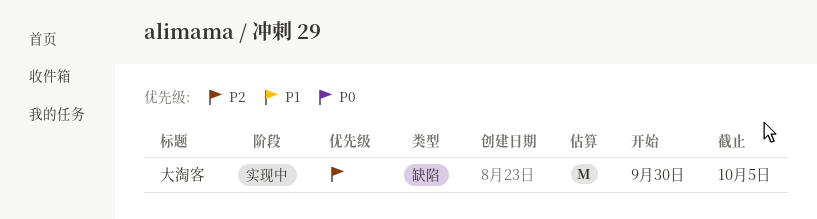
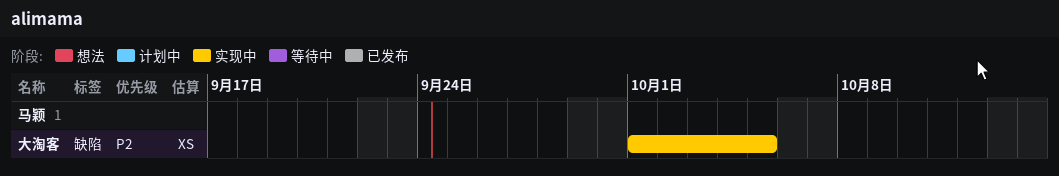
大淘客, estimate: M -> XS
大淘客, start: Sep 30 -> Oct 1

